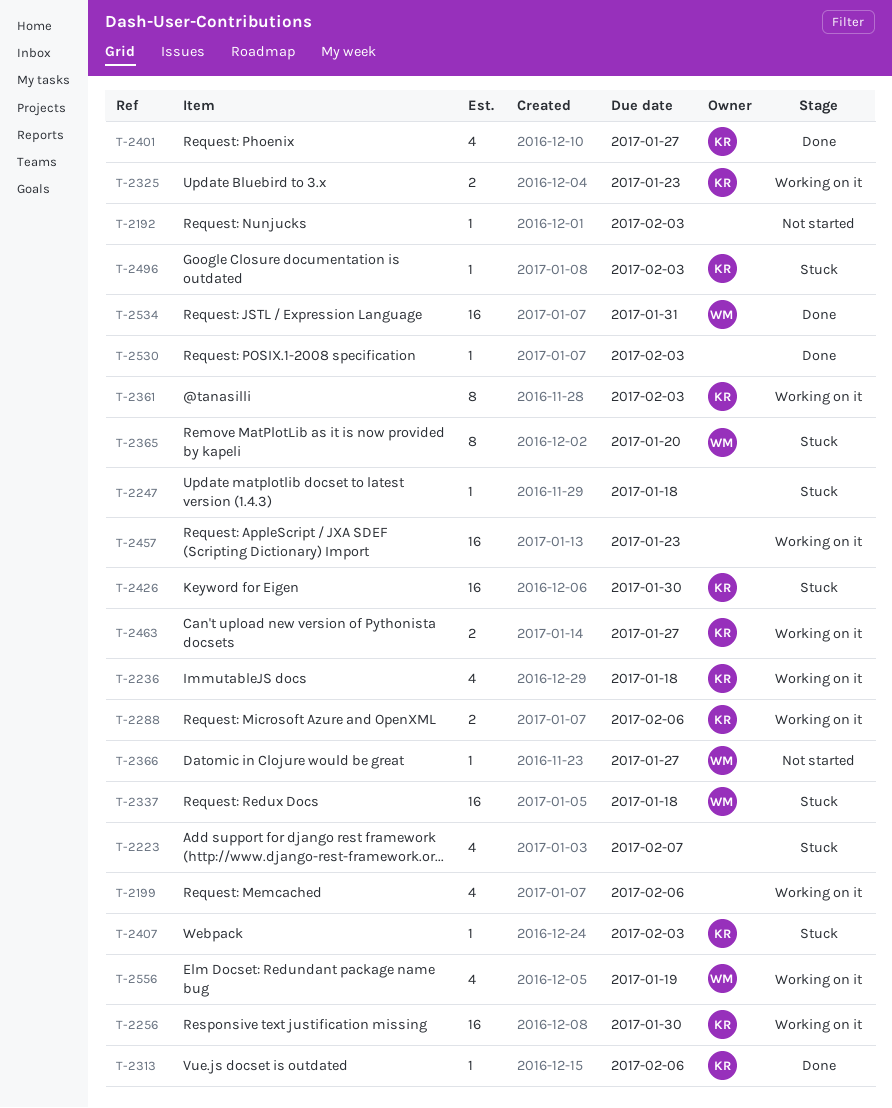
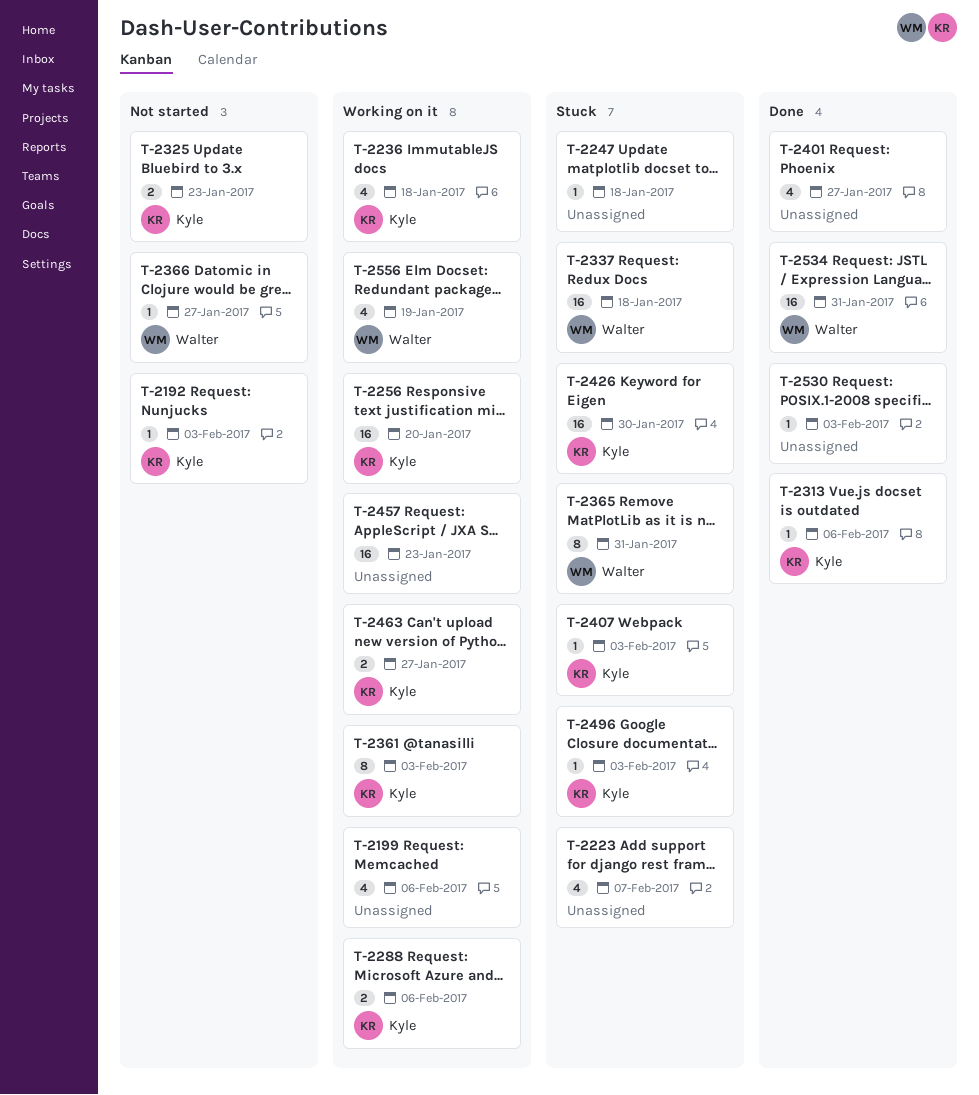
T-2192, owner: none -> Kyle
T-2256, due: Jan 30 -> Jan 20
T-2325, status: Working on it -> Not started
T-2365, due: Jan 20 -> Jan 31
T-2401, owner: Kyle -> none

